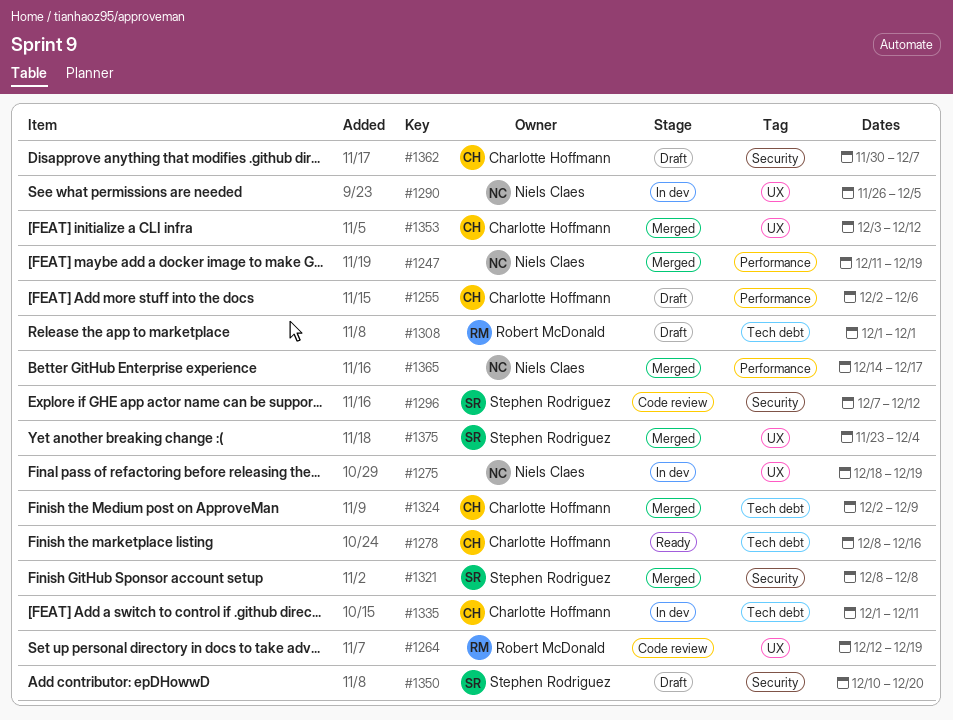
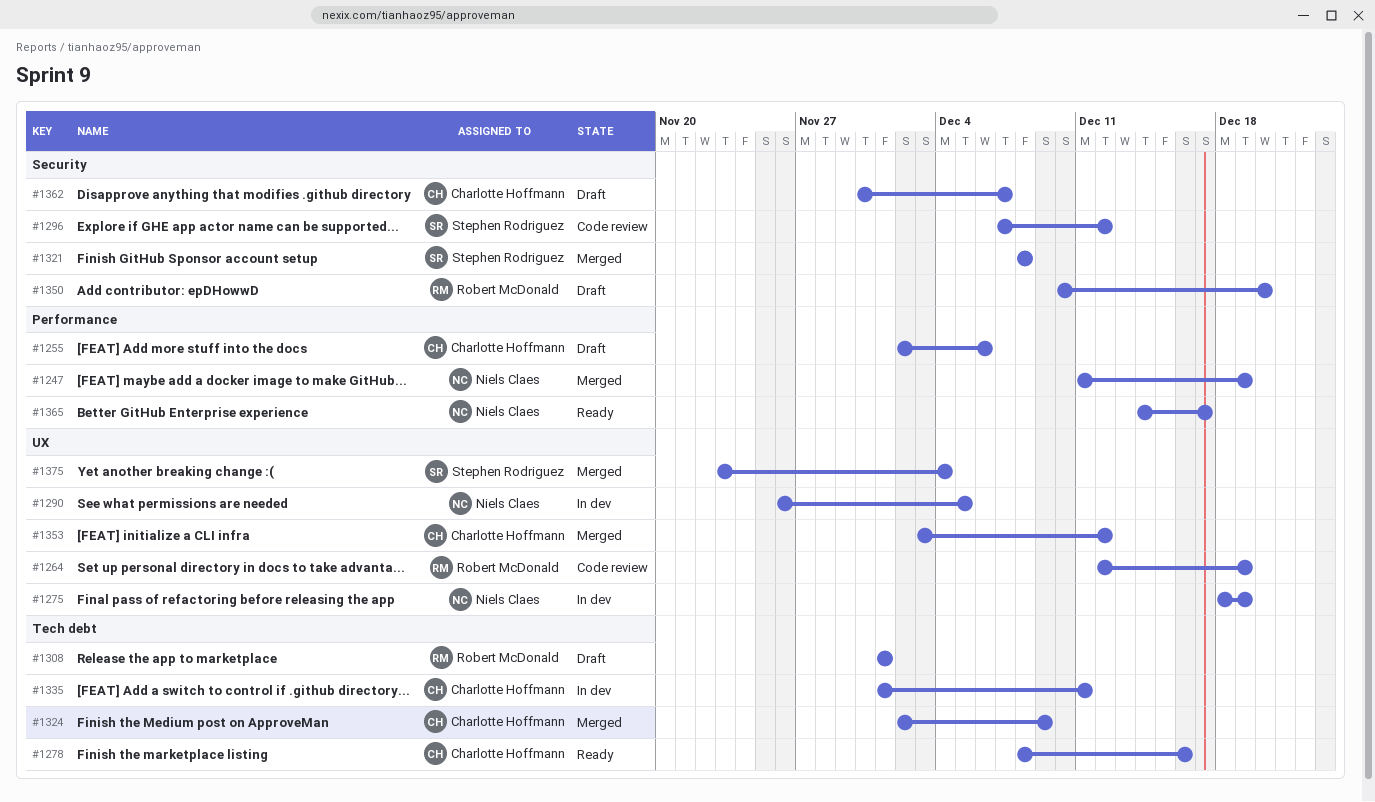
#1350, owner: Stephen Rodriguez -> Robert McDonald
#1365, status: Merged -> Ready

